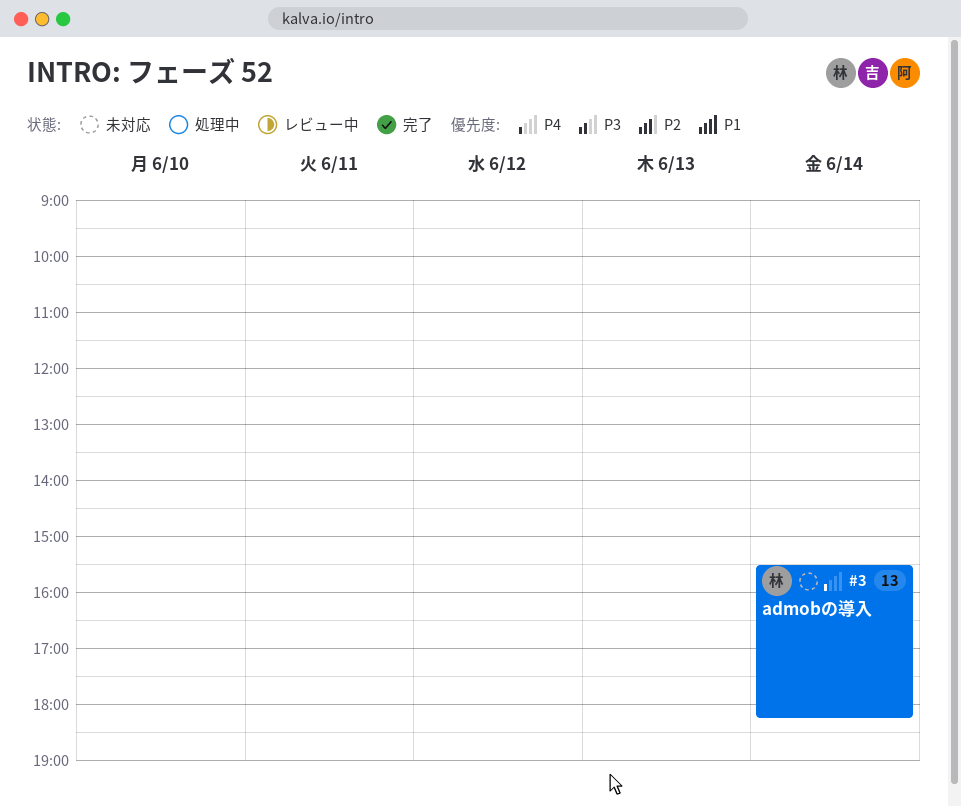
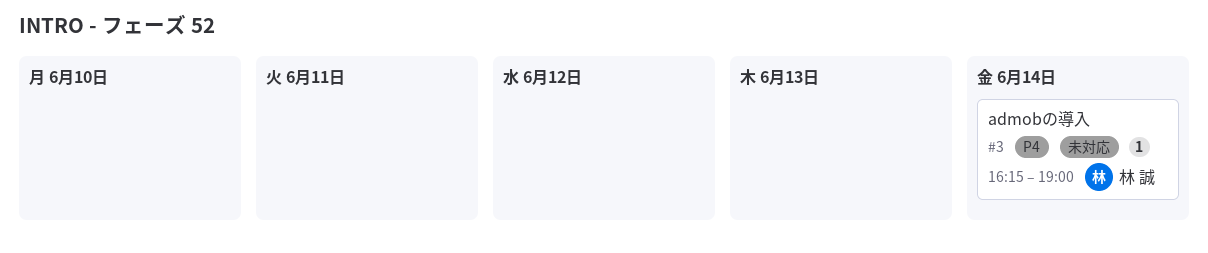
#3, estimate: 13 -> 1
#3, begins: 15:30 -> 16:15
#3, ends: 18:15 -> 19:00

